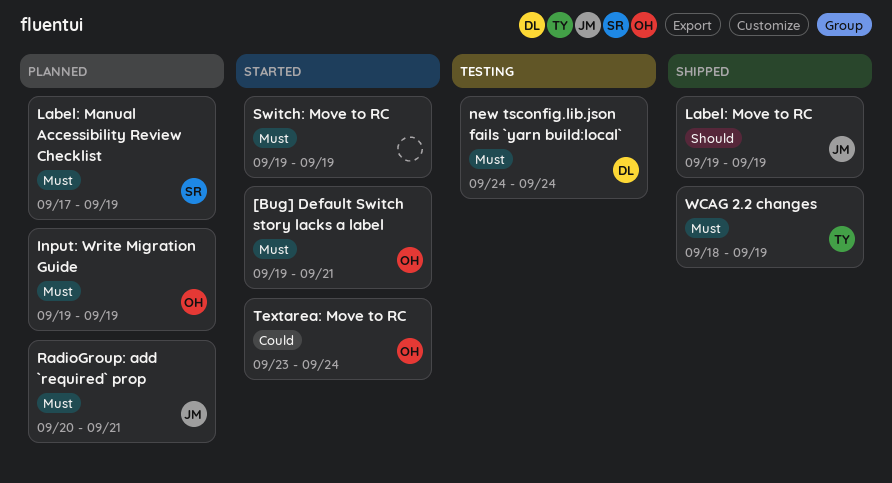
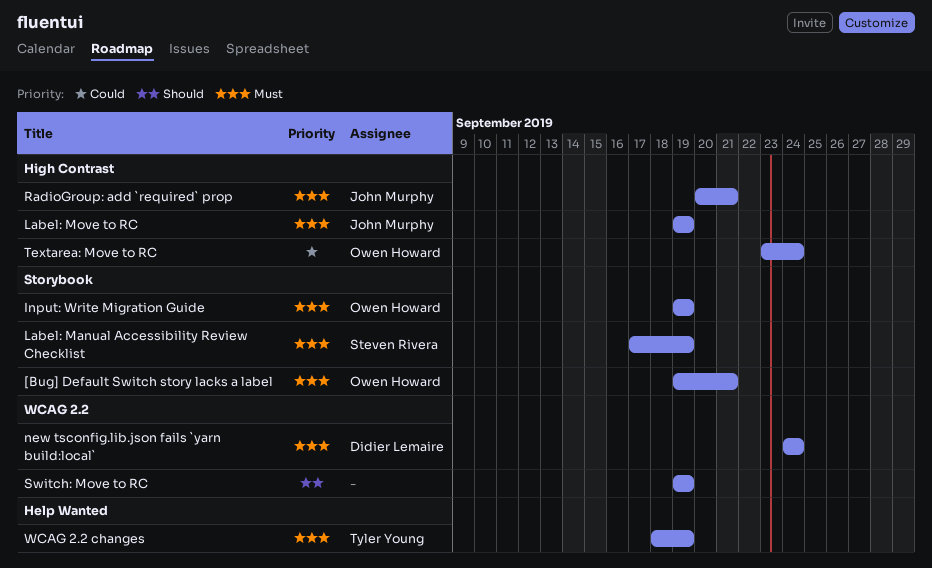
Label: Move to RC, priority: Should -> Must
Switch: Move to RC, priority: Must -> Should

